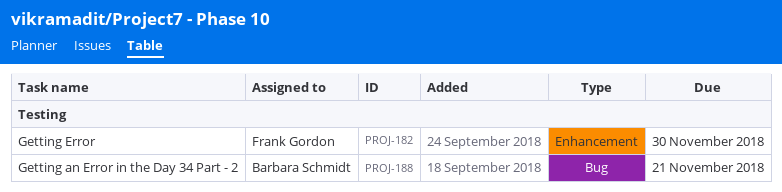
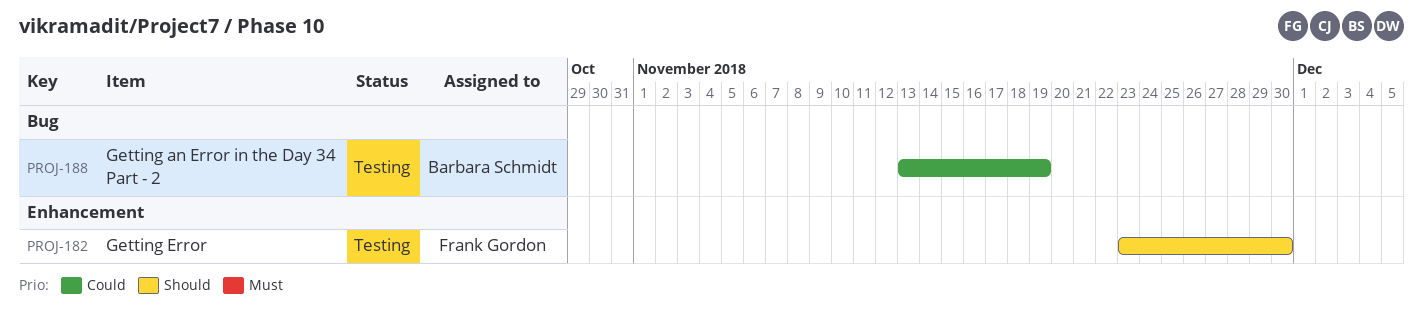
PROJ-188, due: Nov 21 -> Nov 19

